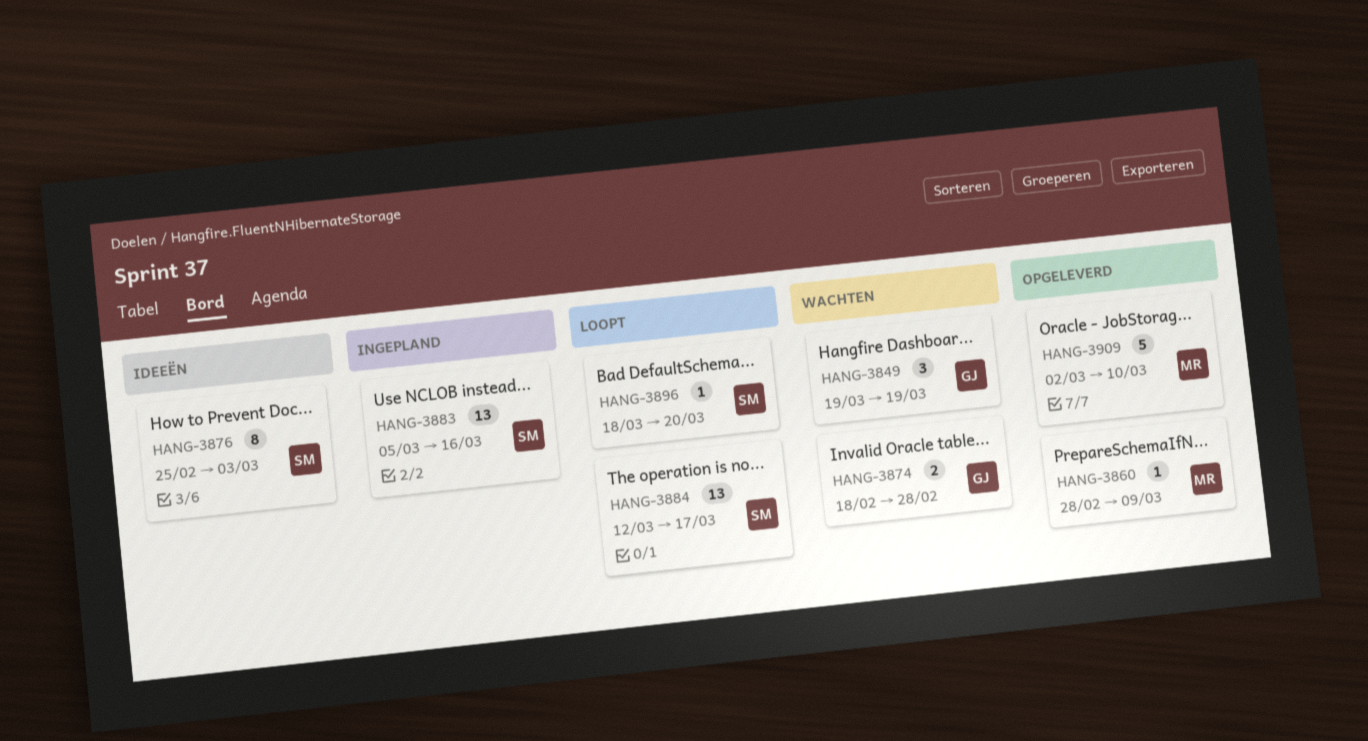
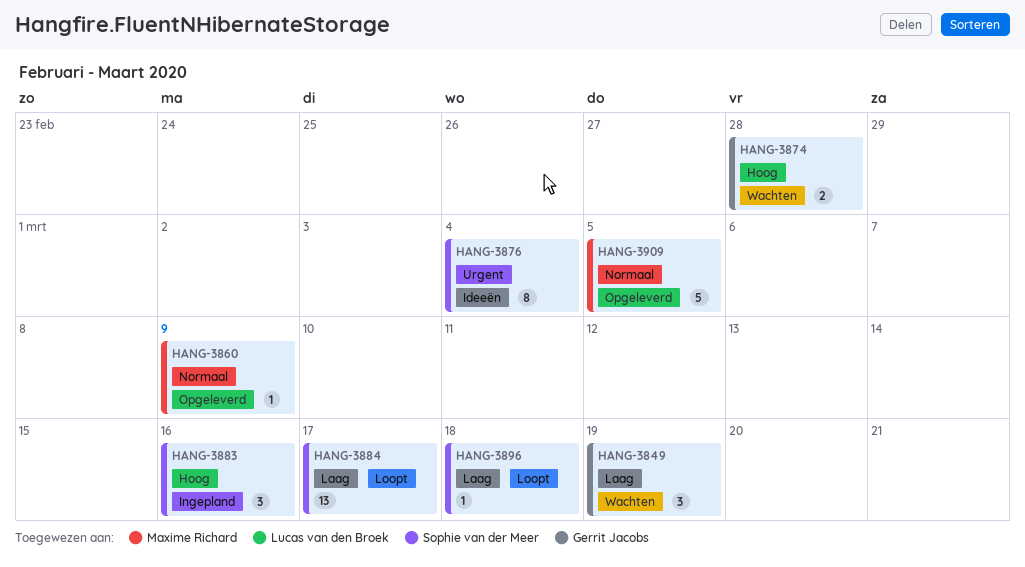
HANG-3876, due: Mar 3 -> Mar 4
HANG-3883, estimate: 13 -> 3
HANG-3896, due: Mar 20 -> Mar 18
HANG-3909, due: Mar 10 -> Mar 5

